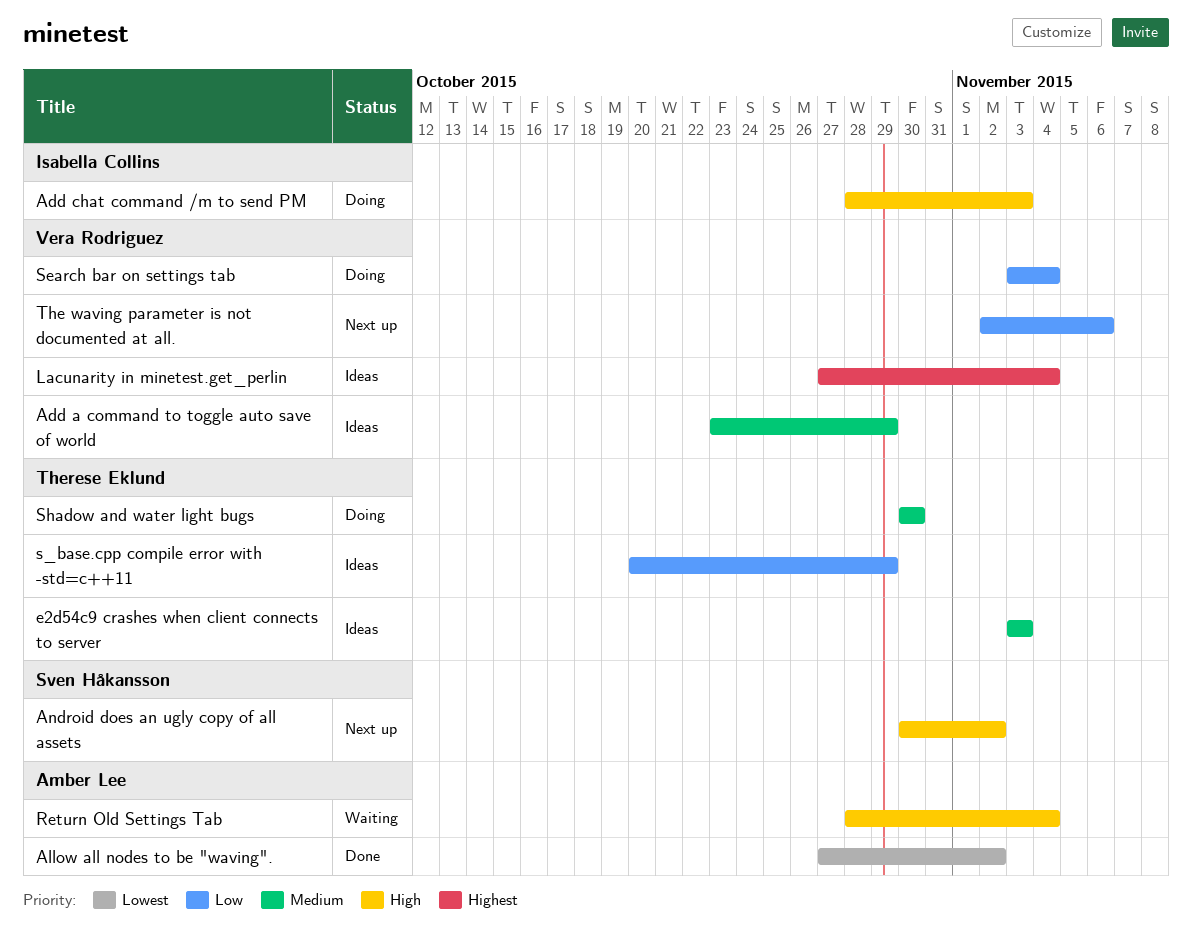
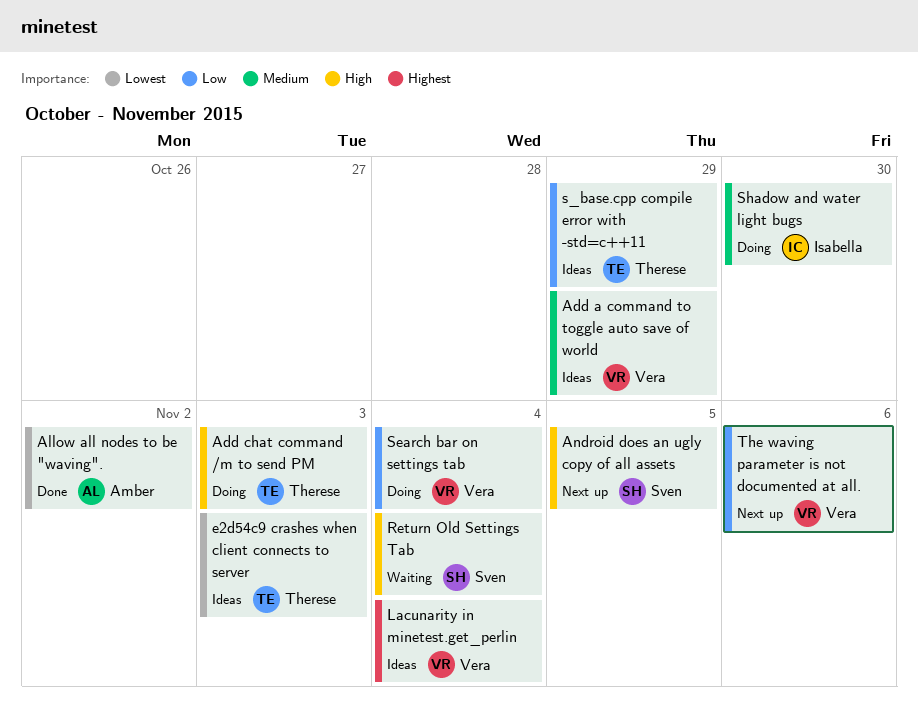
Add chat command /m to send PM, owner: Isabella Collins -> Therese Eklund
Android does an ugly copy of all assets, due: Nov 2 -> Nov 5
e2d54c9 crashes when client connects to server, priority: Medium -> Lowest
Return Old Settings Tab, owner: Amber Lee -> Sven Håkansson
Shadow and water light bugs, owner: Therese Eklund -> Isabella Collins

